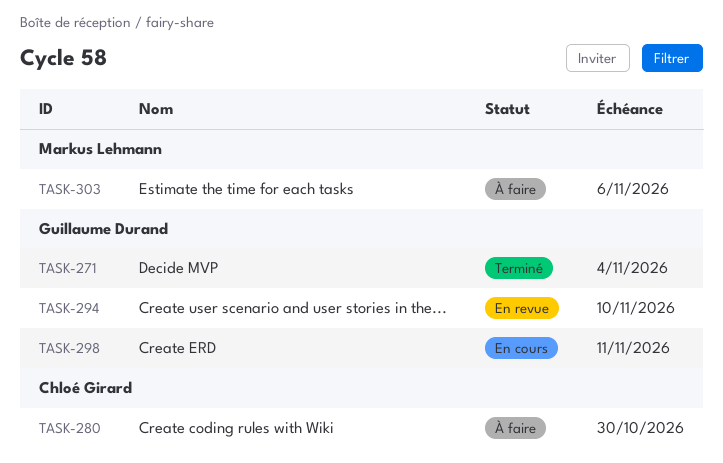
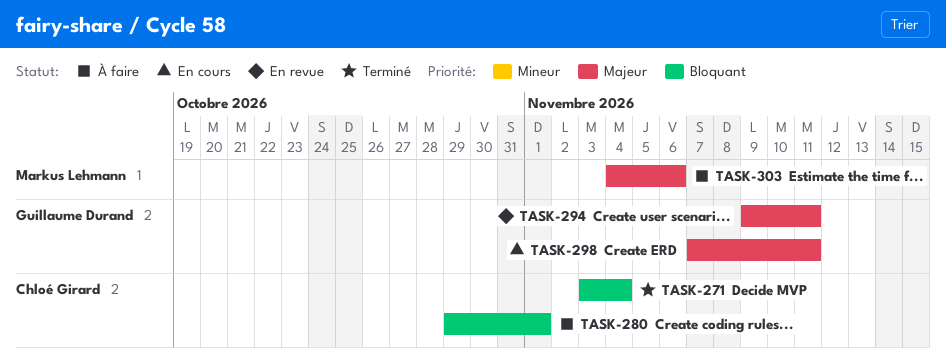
TASK-271, owner: Guillaume Durand -> Chloé Girard
TASK-280, due: Oct 30 -> Nov 1
TASK-294, due: Nov 10 -> Nov 11

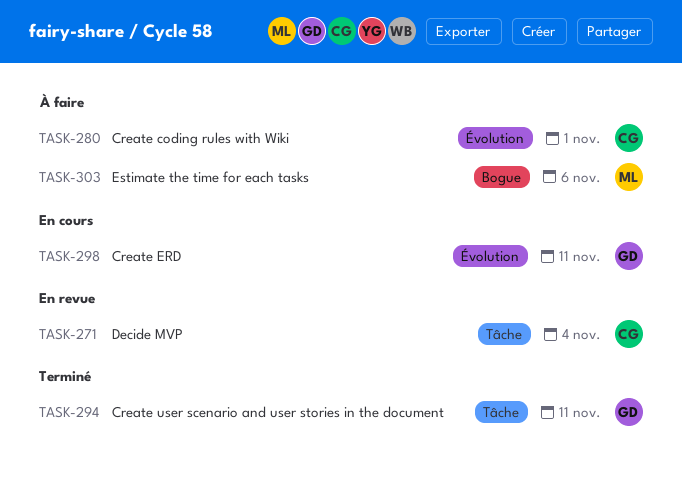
TASK-271, status: Terminé -> En revue
TASK-294, status: En revue -> Terminé

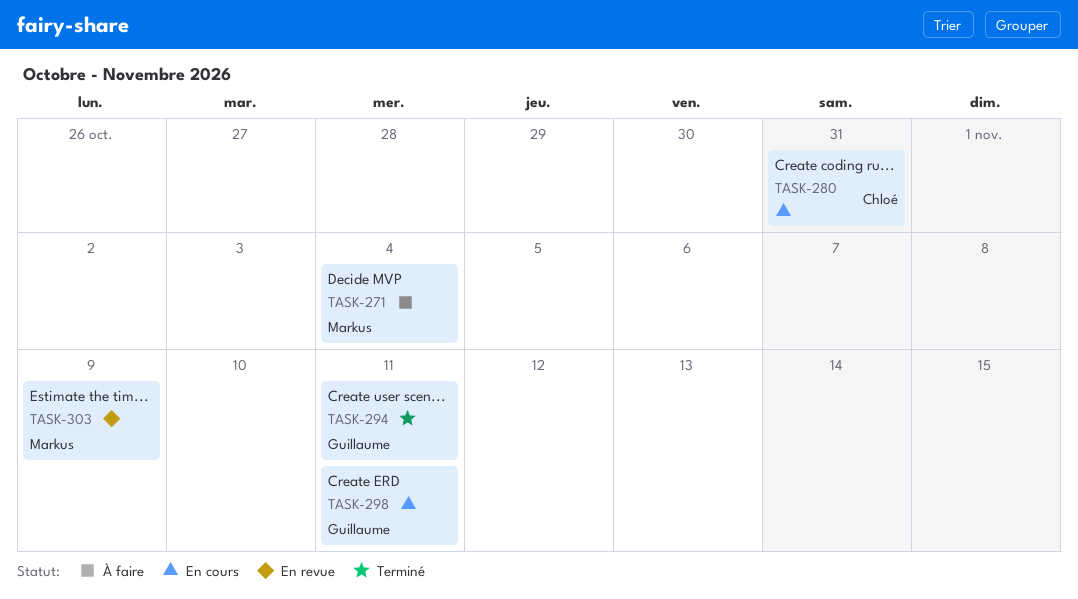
TASK-271, status: En revue -> À faire
TASK-271, owner: Chloé -> Markus
TASK-280, status: À faire -> En cours
TASK-280, due: Nov 1 -> Oct 31
TASK-303, status: À faire -> En revue
TASK-303, due: Nov 6 -> Nov 9

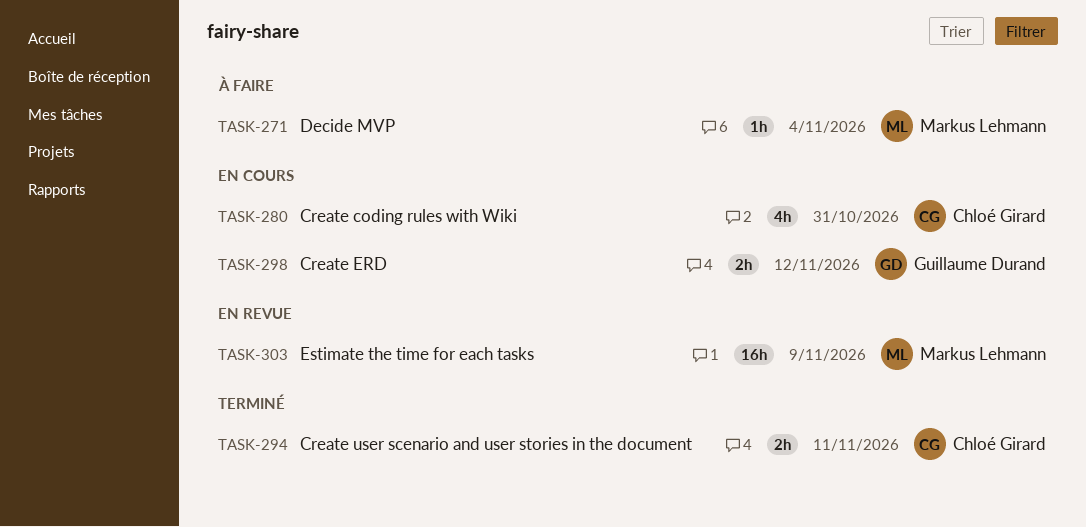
TASK-294, owner: Guillaume Durand -> Chloé Girard
TASK-298, due: Nov 11 -> Nov 12

